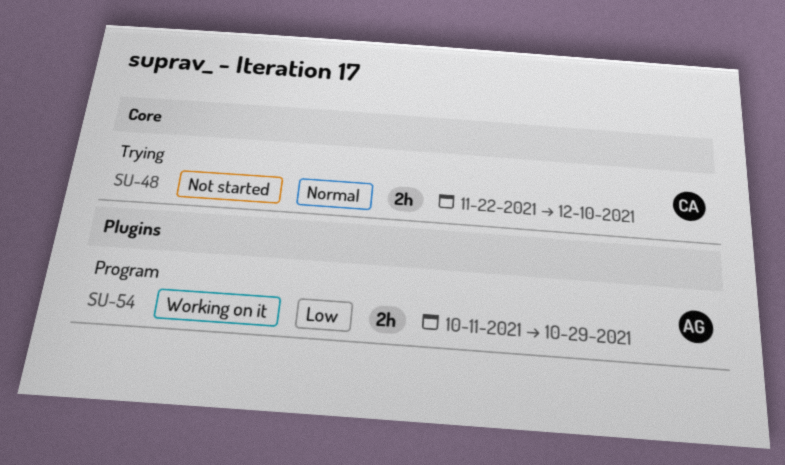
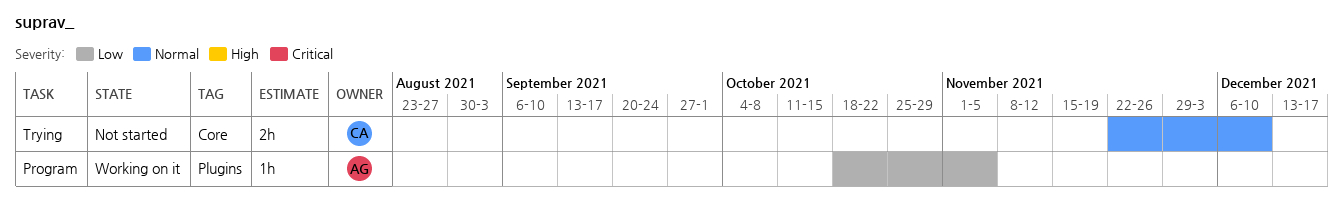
Program, estimate: 2h -> 1h
Program, start: Oct 11 -> Oct 18
Program, due: Oct 29 -> Nov 5

